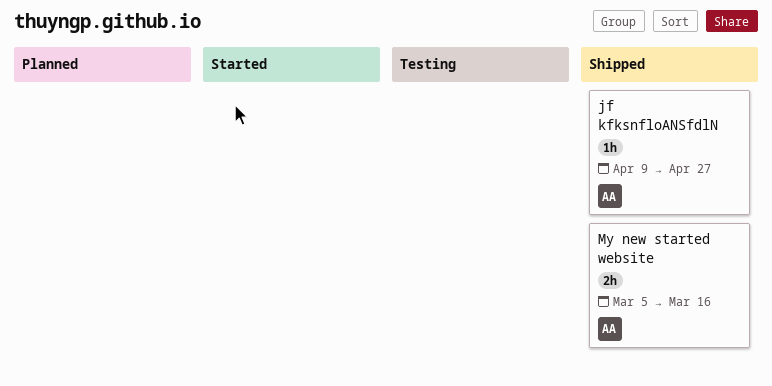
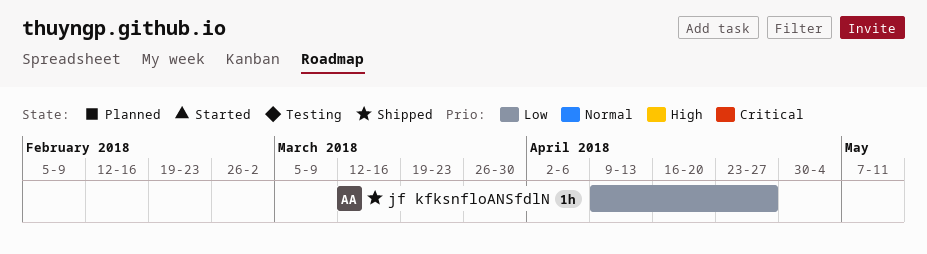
My new started website: present -> none

